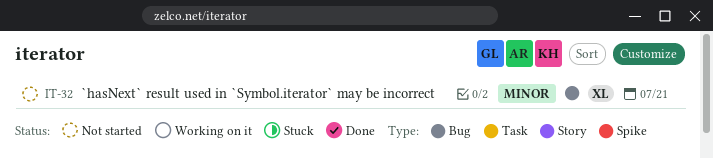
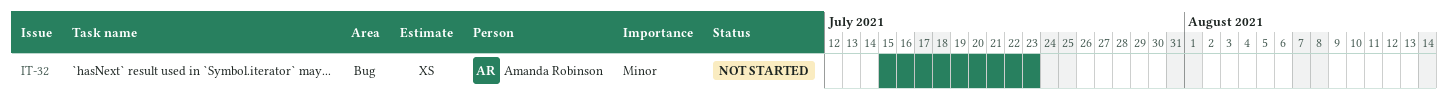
IT-32, estimate: XL -> XS
IT-32, due: Jul 21 -> Jul 23

